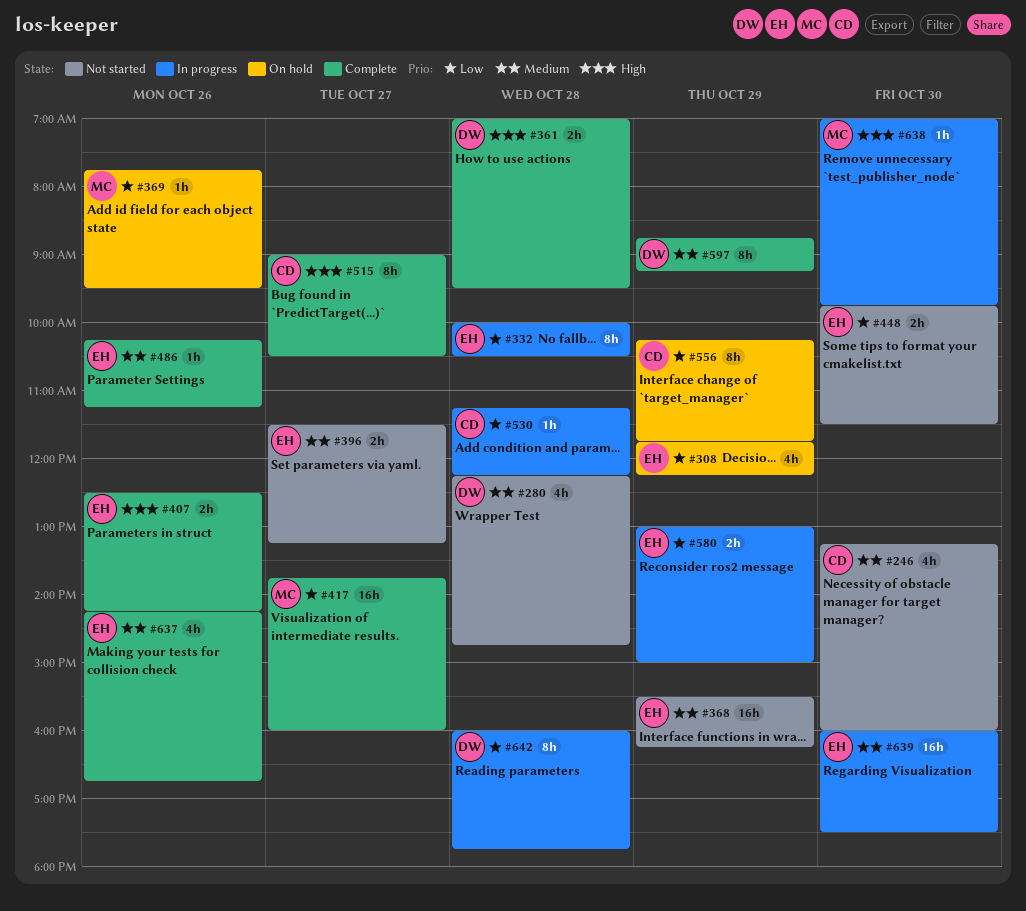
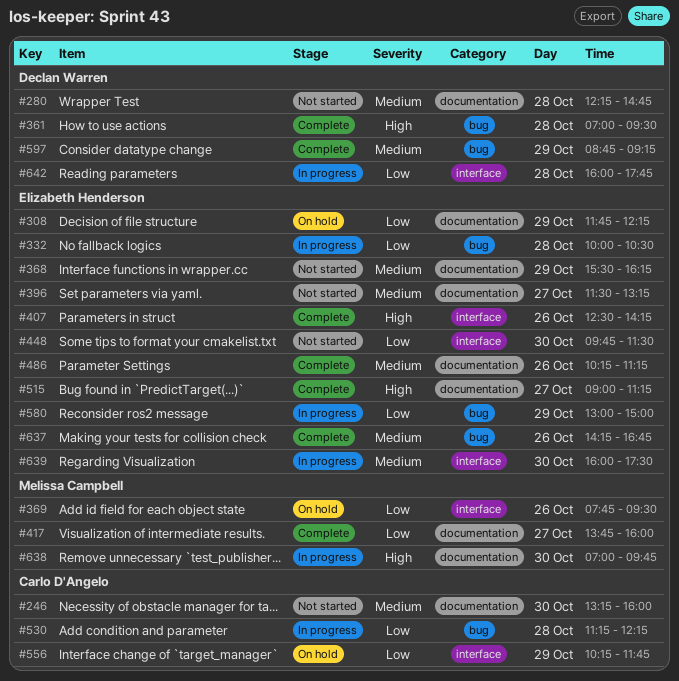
#515, owner: Carlo D'Angelo -> Elizabeth Henderson
#515, ends: 10:30 -> 11:15

